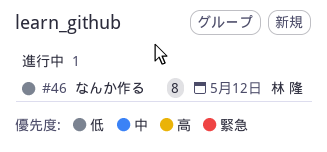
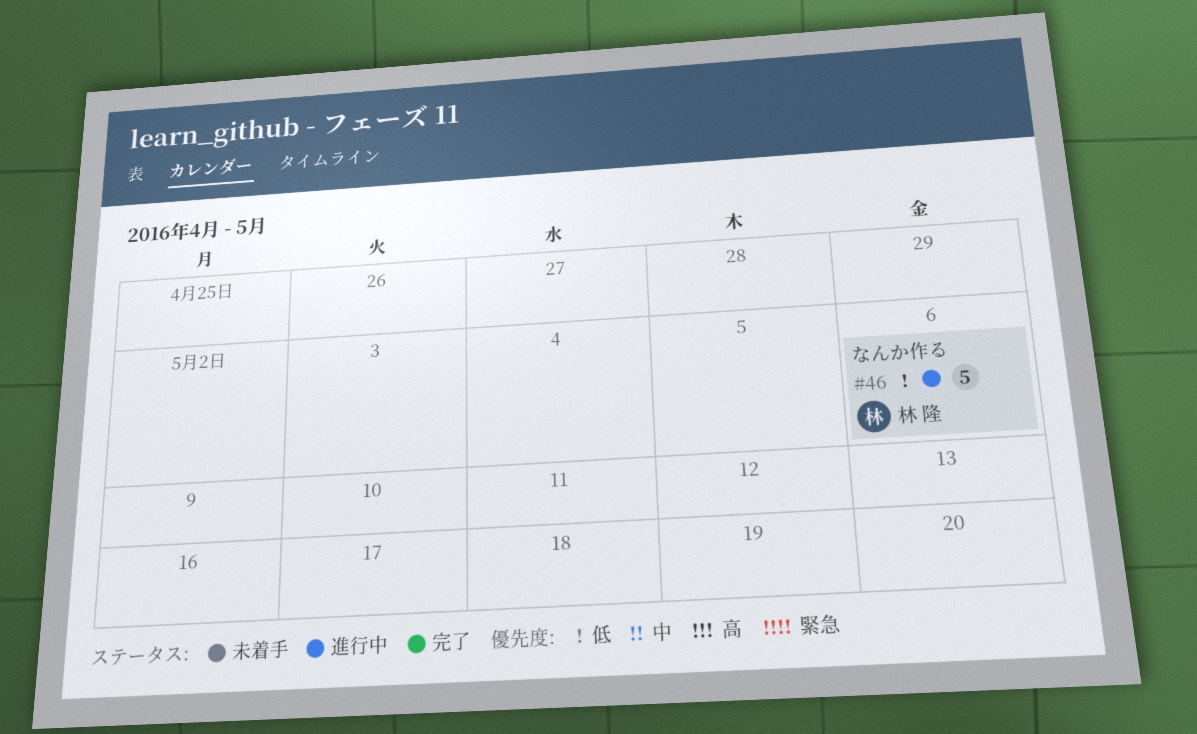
#46, estimate: 8 -> 5
#46, due: May 12 -> May 6

